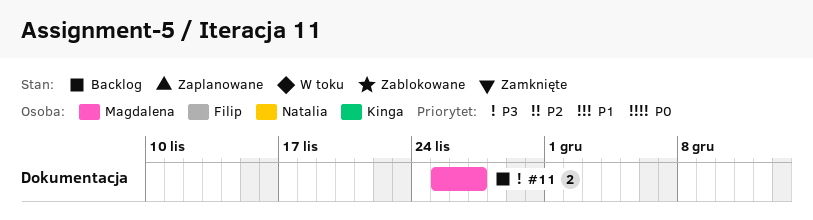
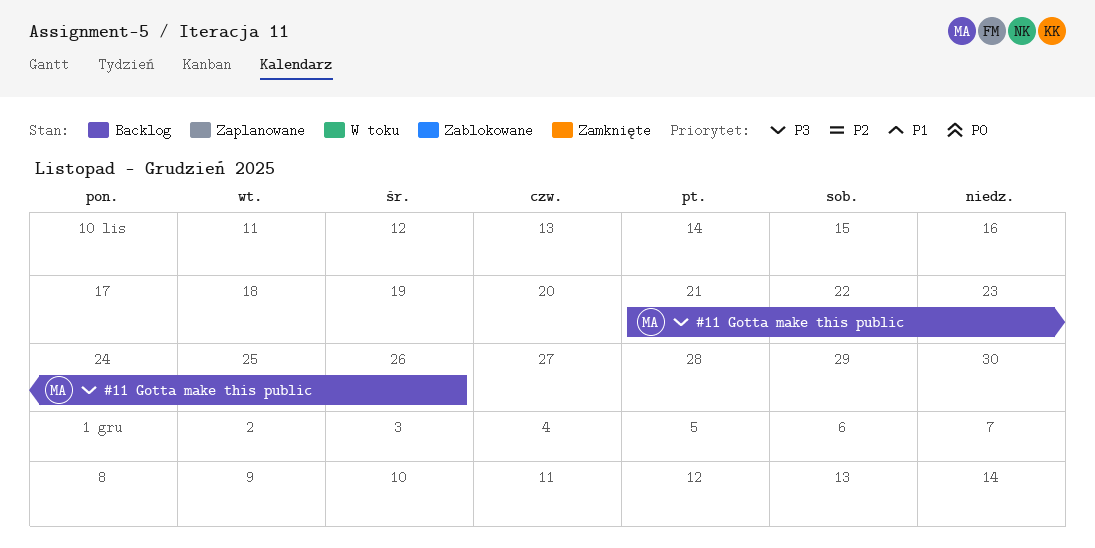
#11, start: Nov 25 -> Nov 21
#11, due: Nov 27 -> Nov 26

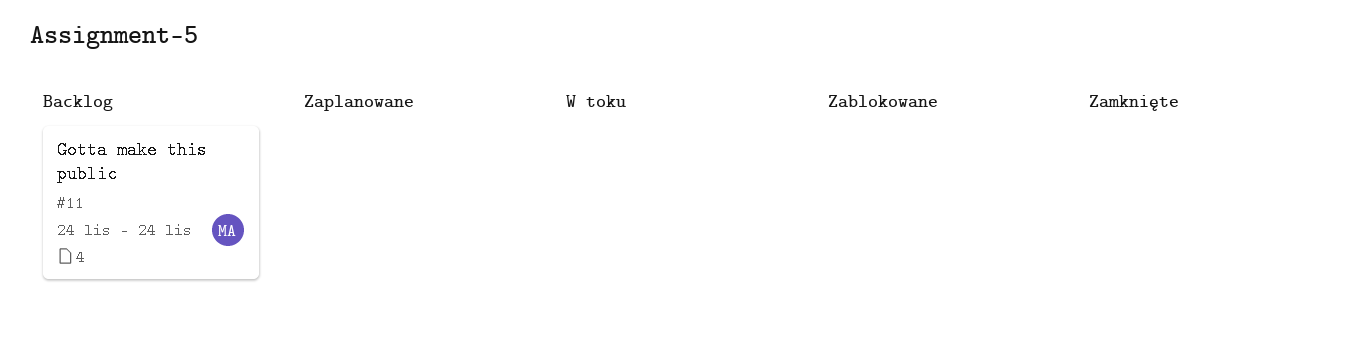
#11, start: Nov 21 -> Nov 24
#11, due: Nov 26 -> Nov 24

